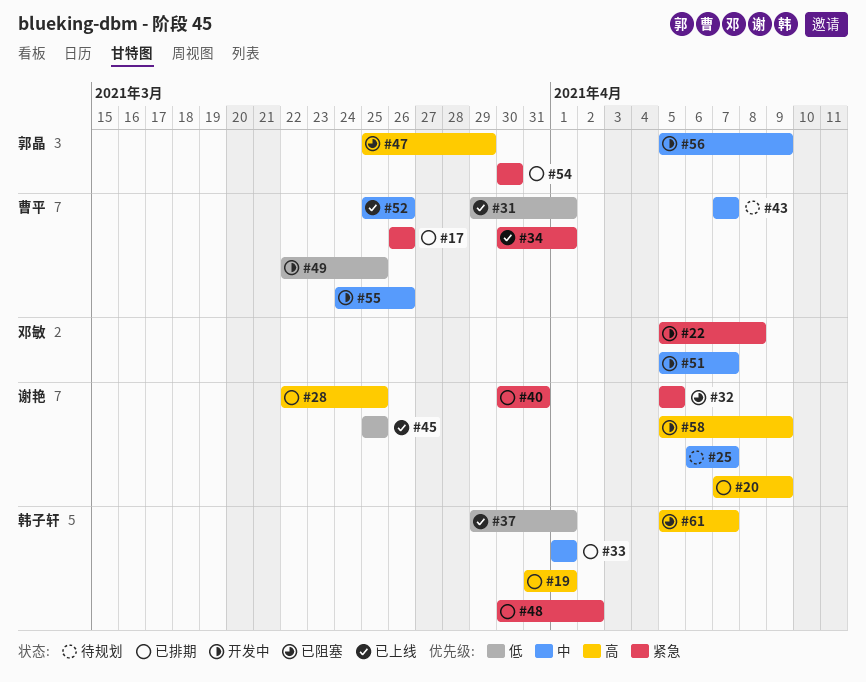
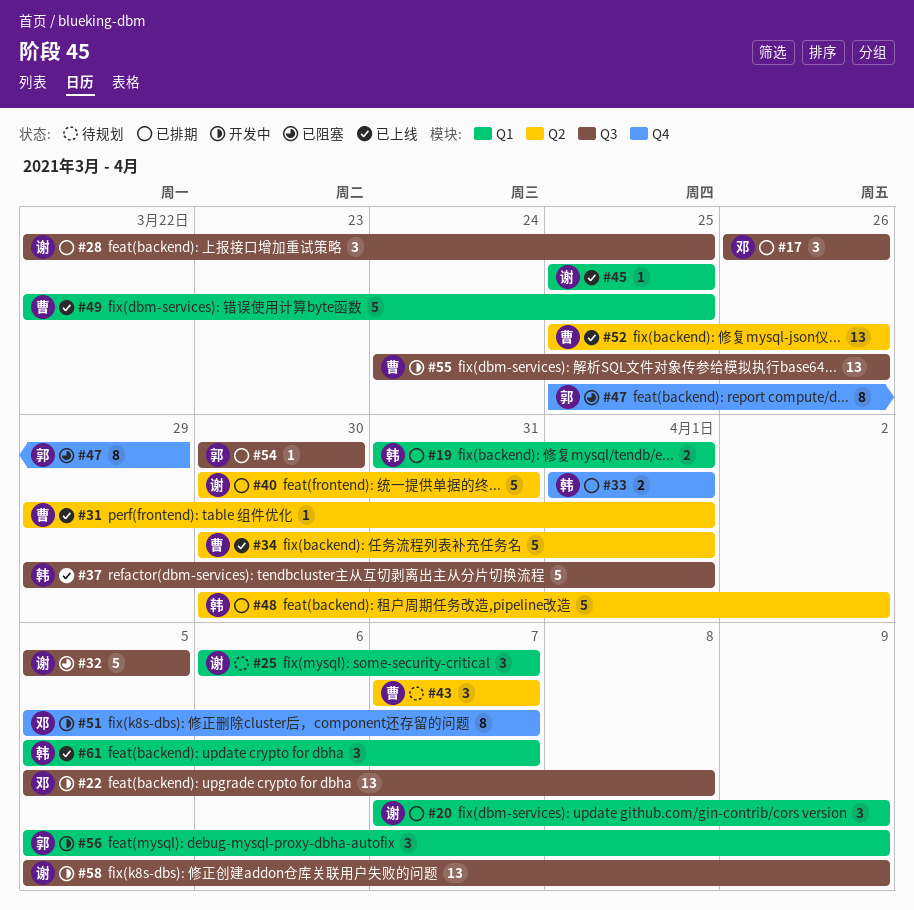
#17, owner: 曹平 -> 邓敏
#49, status: 开发中 -> 已上线
#61, status: 已阻塞 -> 已上线

